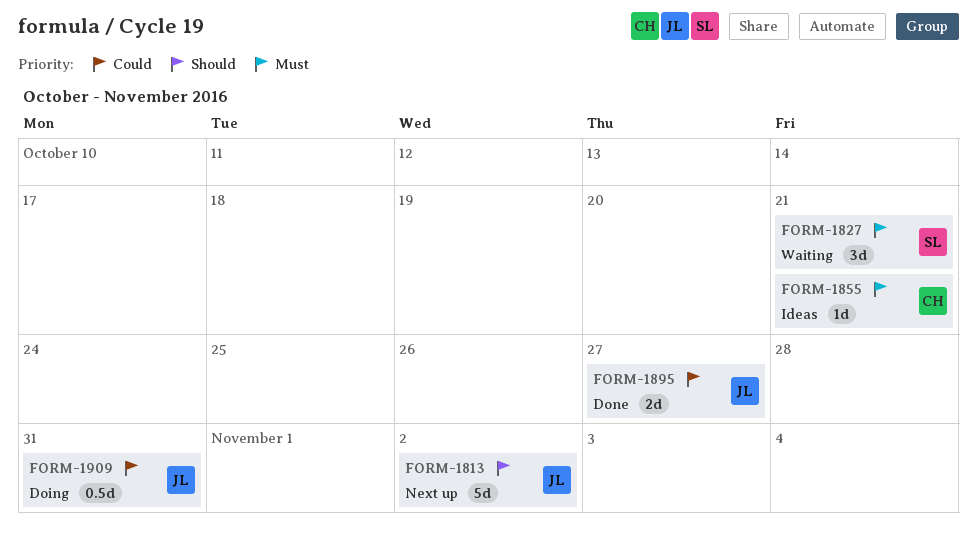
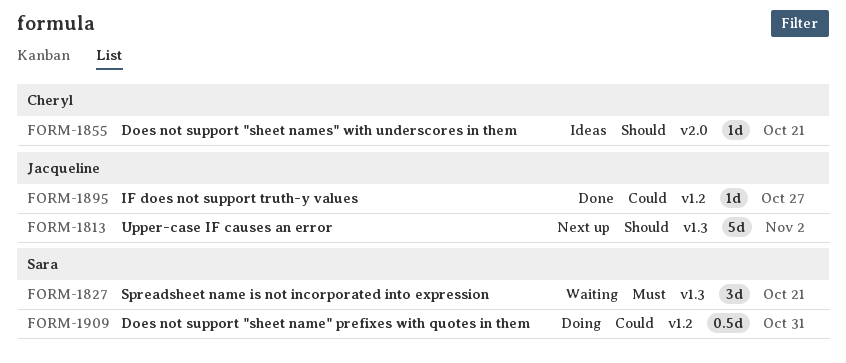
FORM-1855, priority: Must -> Should
FORM-1895, estimate: 2d -> 1d
FORM-1909, owner: Jacqueline -> Sara

